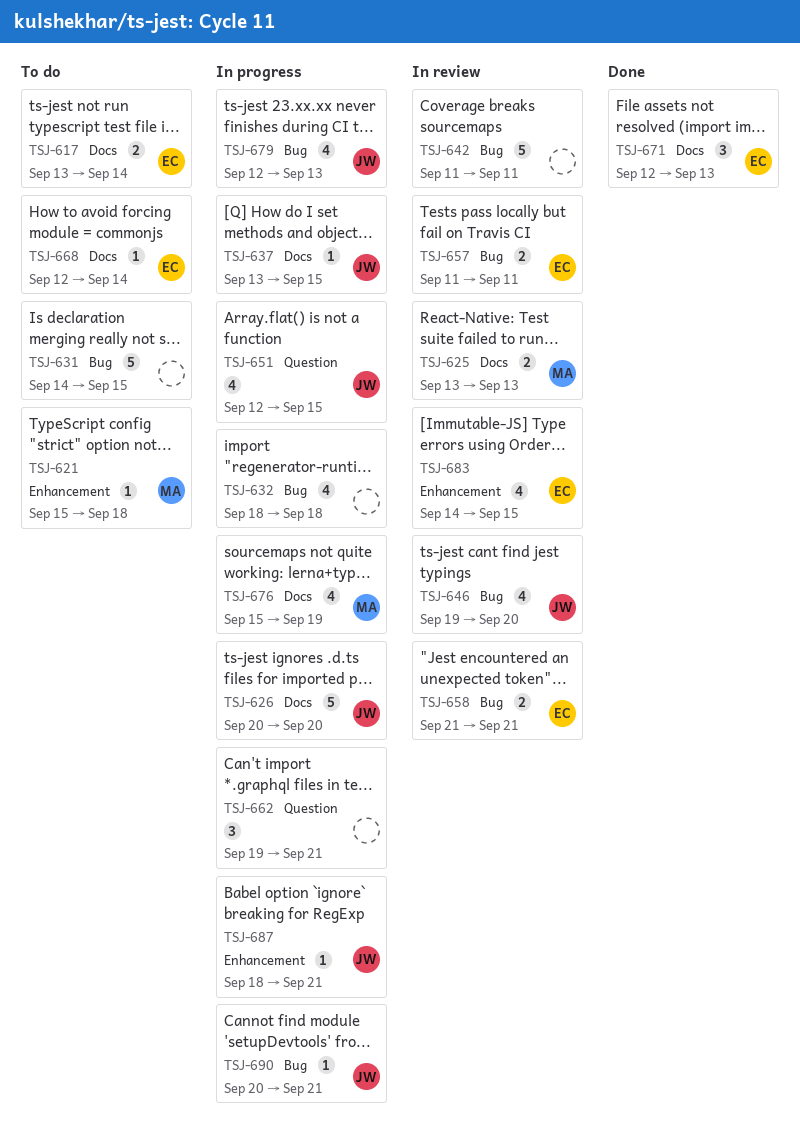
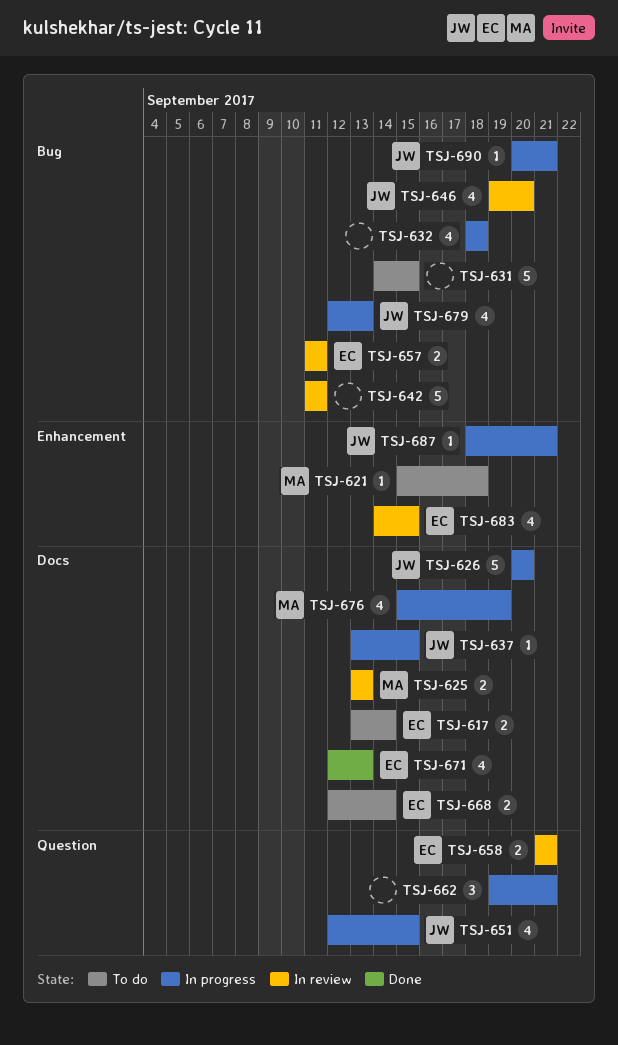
TSJ-658, label: Bug -> Question
TSJ-668, estimate: 1 -> 2
TSJ-671, estimate: 3 -> 4

